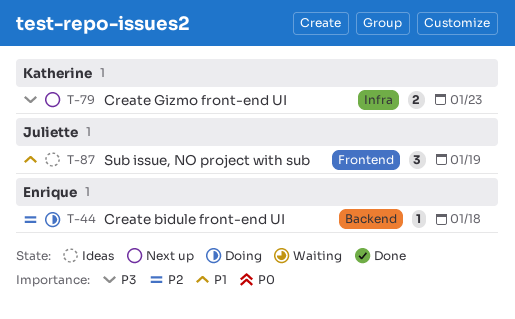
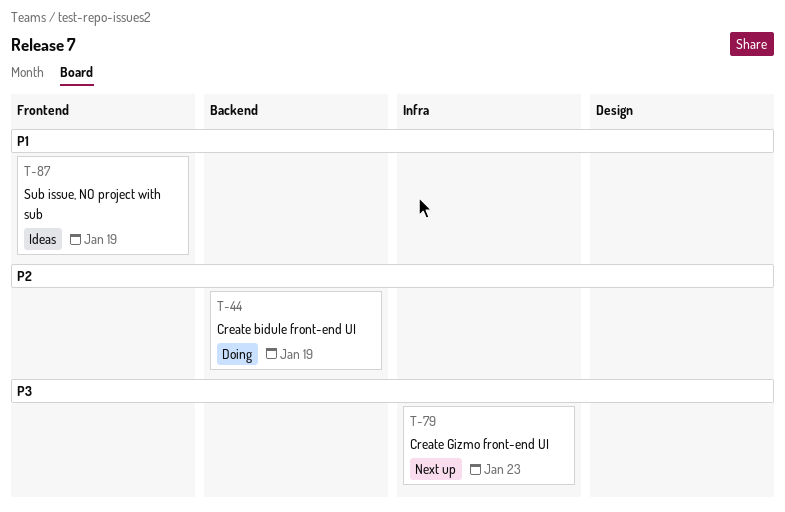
T-44, due: Jan 18 -> Jan 19

